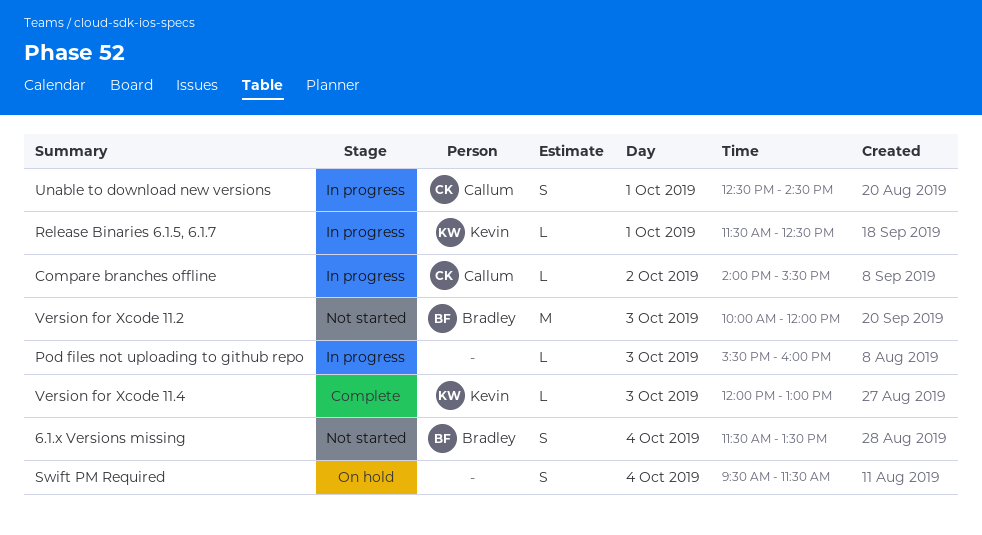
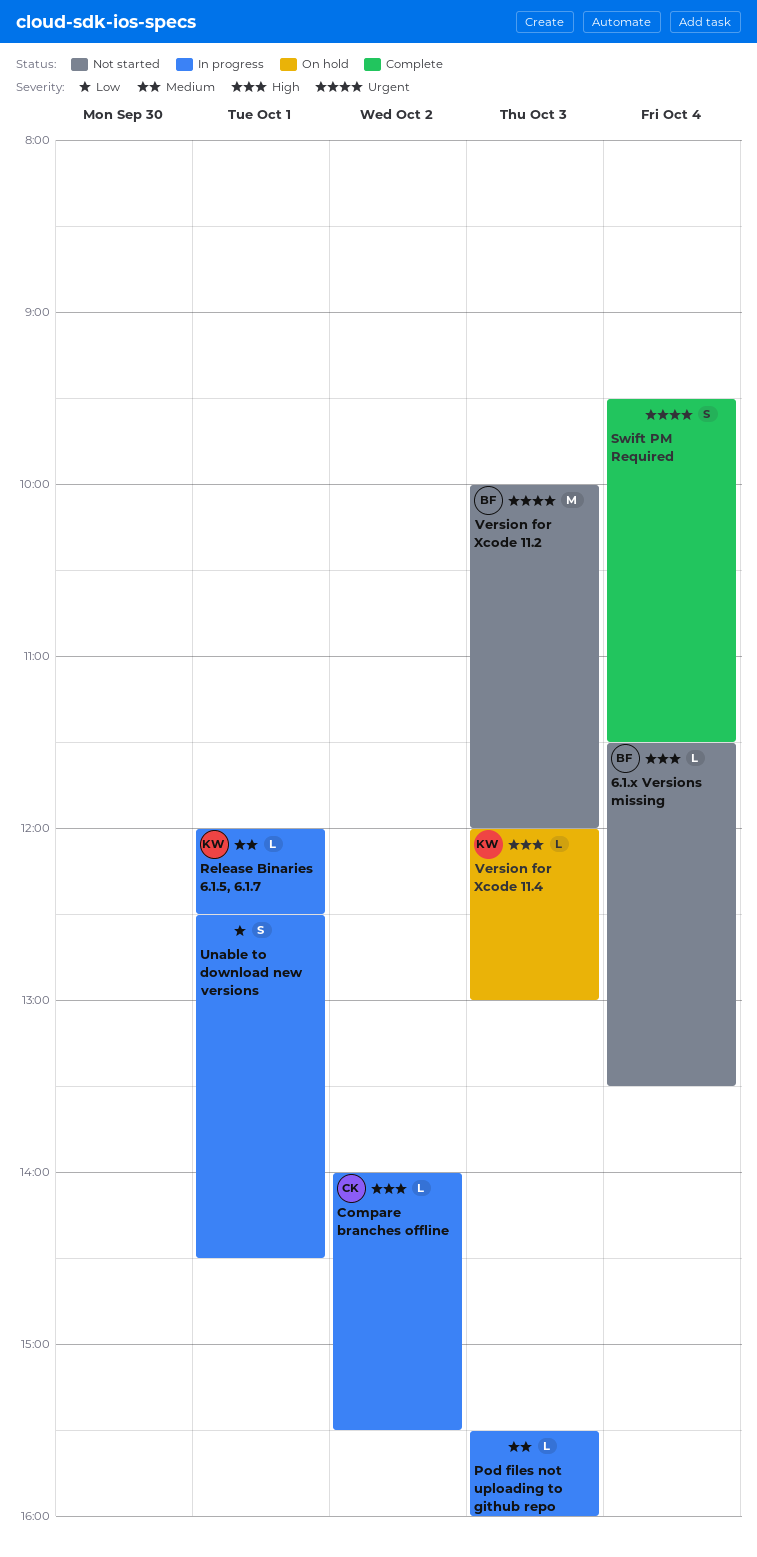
6.1.x Versions missing, estimate: S -> L
Release Binaries 6.1.5, 6.1.7, begins: 11:30 -> 12:00
Swift PM Required, status: On hold -> Complete
Unable to download new versions, owner: Callum -> none
Version for Xcode 11.4, status: Complete -> On hold

